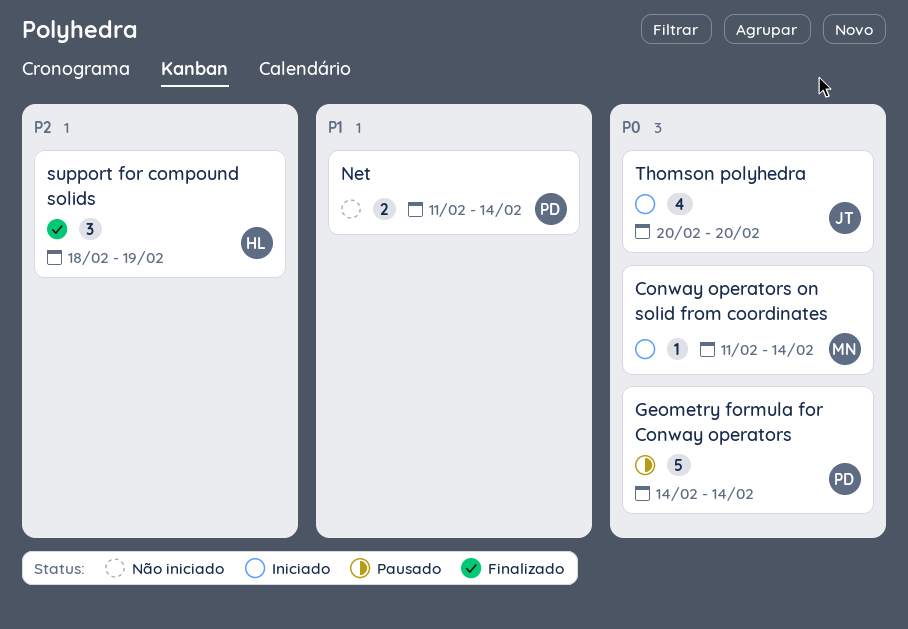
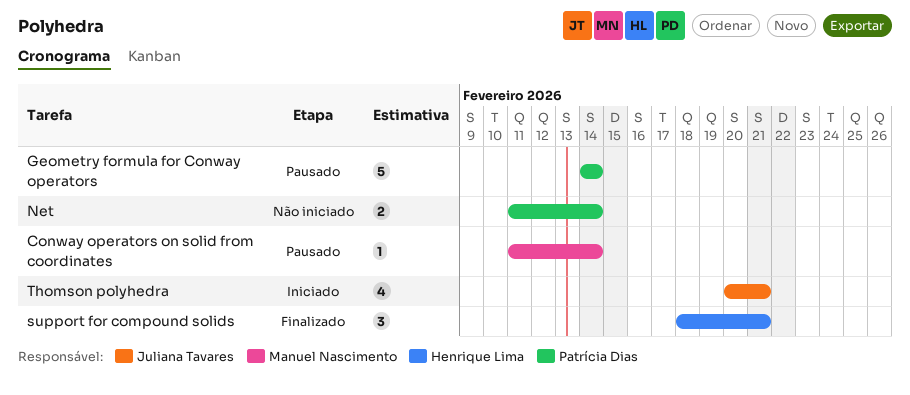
Conway operators on solid from coordinates, status: Iniciado -> Pausado
support for compound solids, due: Feb 19 -> Feb 21
Thomson polyhedra, due: Feb 20 -> Feb 21

